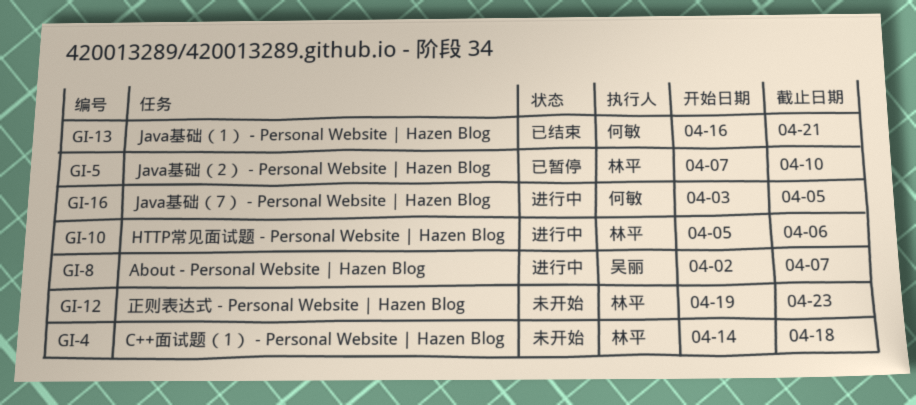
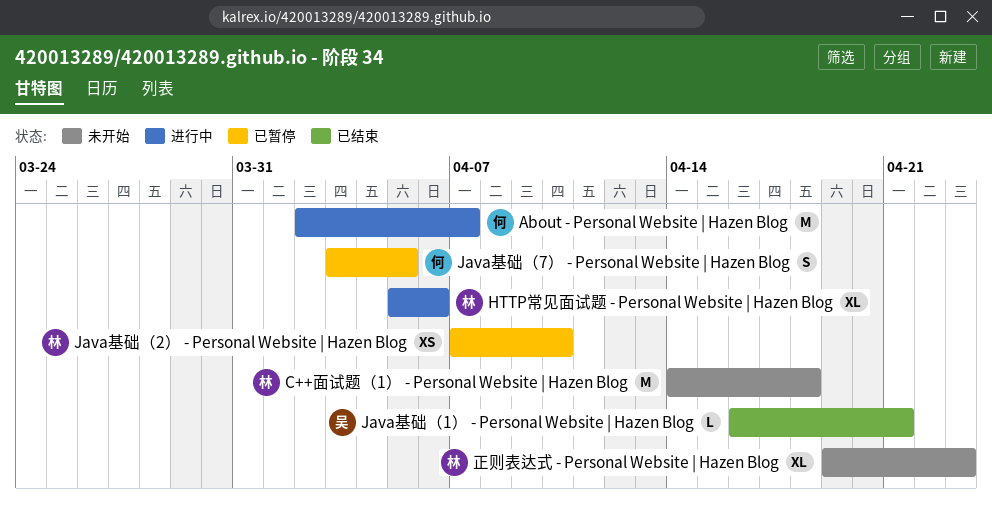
About - Personal Website | Hazen Blog, owner: 吴丽 -> 何敏
Java基础（1） - Personal Website | Hazen Blog, owner: 何敏 -> 吴丽
Java基础（7） - Personal Website | Hazen Blog, status: 进行中 -> 已暂停

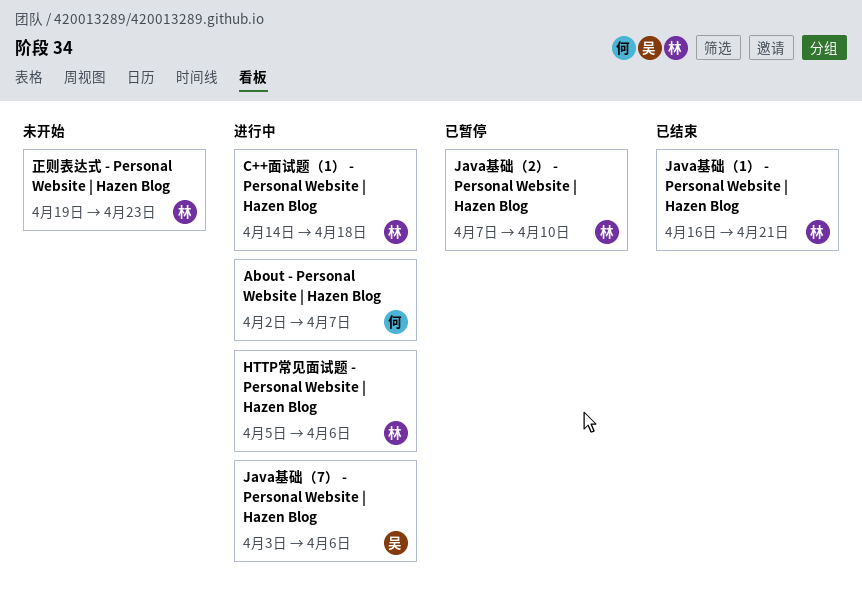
C++面试题（1） - Personal Website | Hazen Blog, status: 未开始 -> 进行中
Java基础（1） - Personal Website | Hazen Blog, owner: 吴 -> 林
Java基础（7） - Personal Website | Hazen Blog, status: 已暂停 -> 进行中
Java基础（7） - Personal Website | Hazen Blog, owner: 何 -> 吴
Java基础（7） - Personal Website | Hazen Blog, due: Apr 5 -> Apr 6

